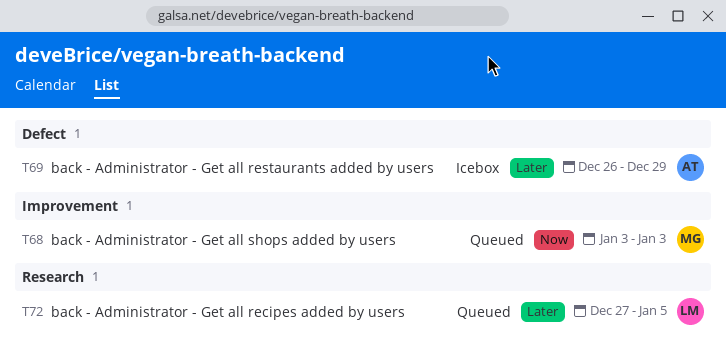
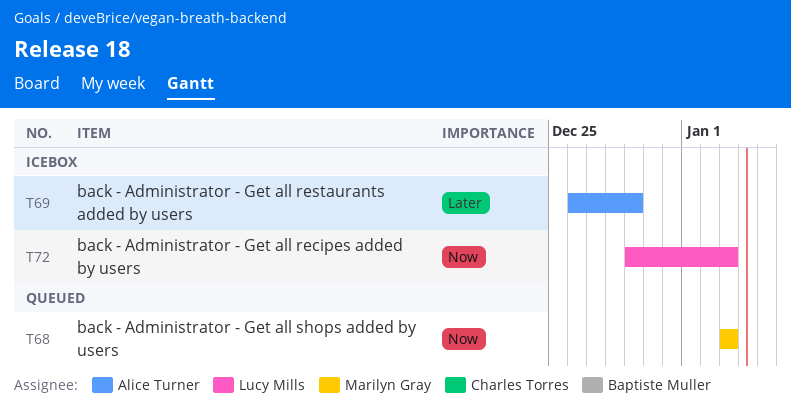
T72, status: Queued -> Icebox
T72, priority: Later -> Now
T72, start: Dec 27 -> Dec 29
T72, due: Jan 5 -> Jan 3

